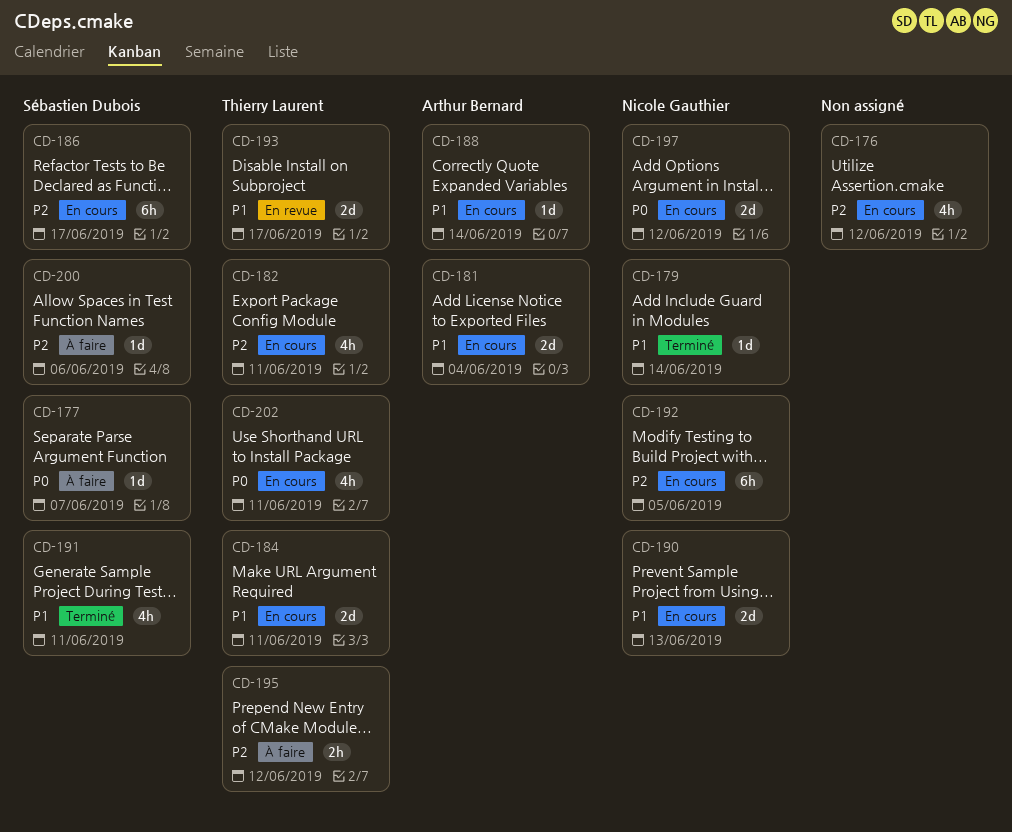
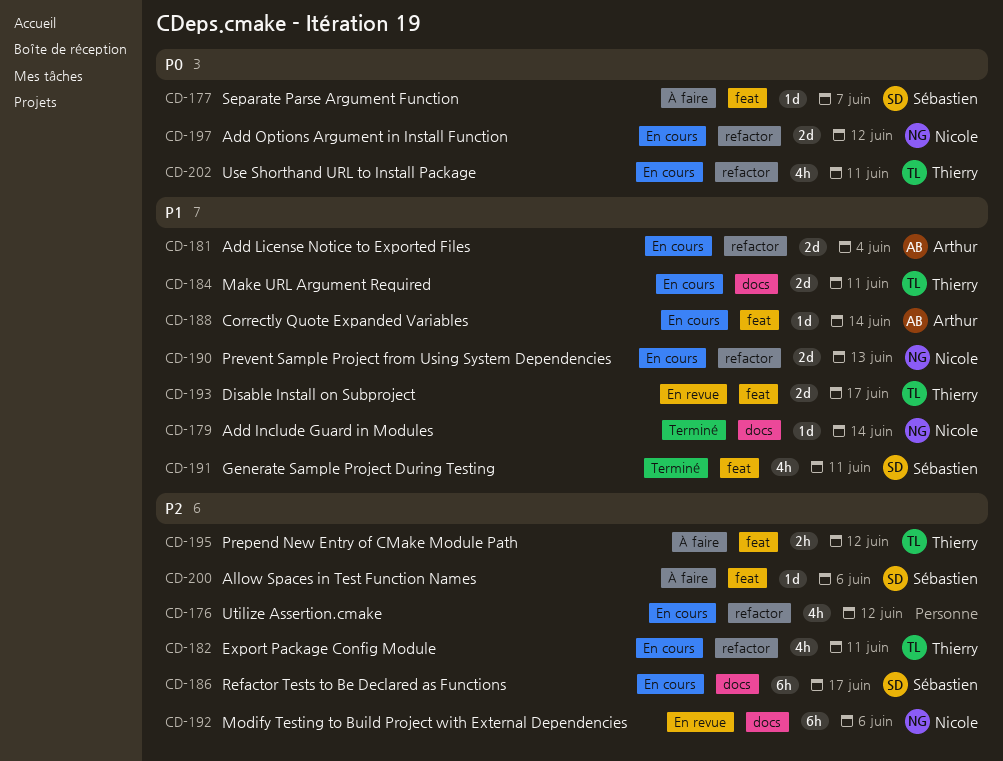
CD-192, status: En cours -> En revue
CD-192, due: Jun 5 -> Jun 6

